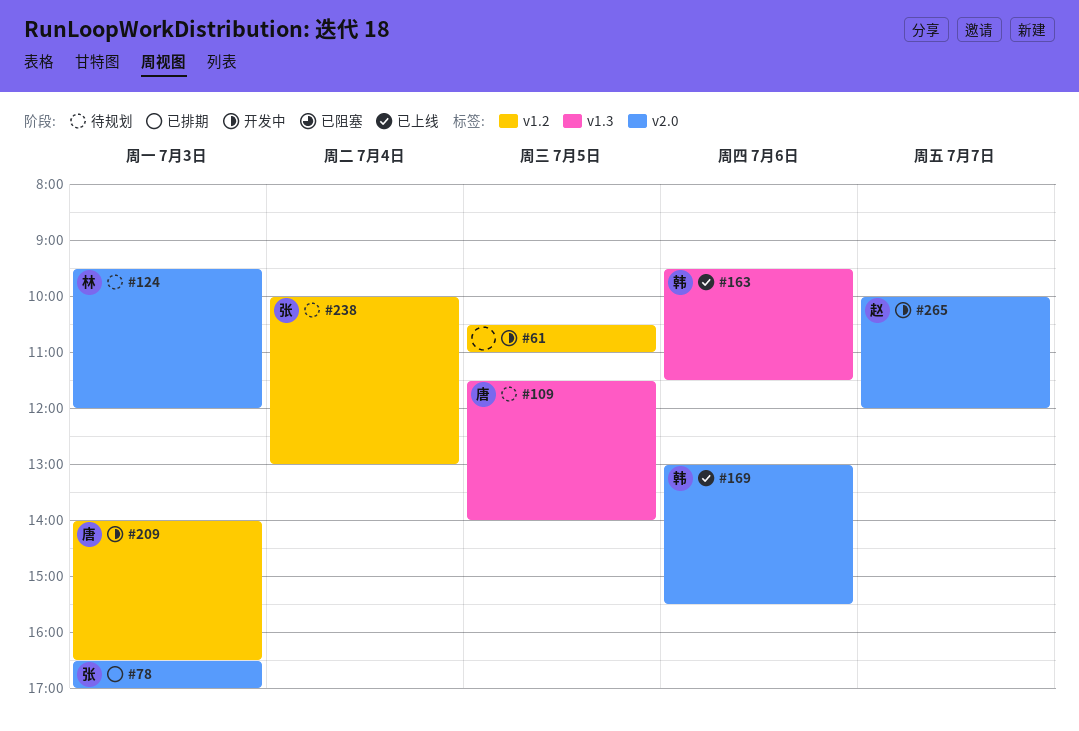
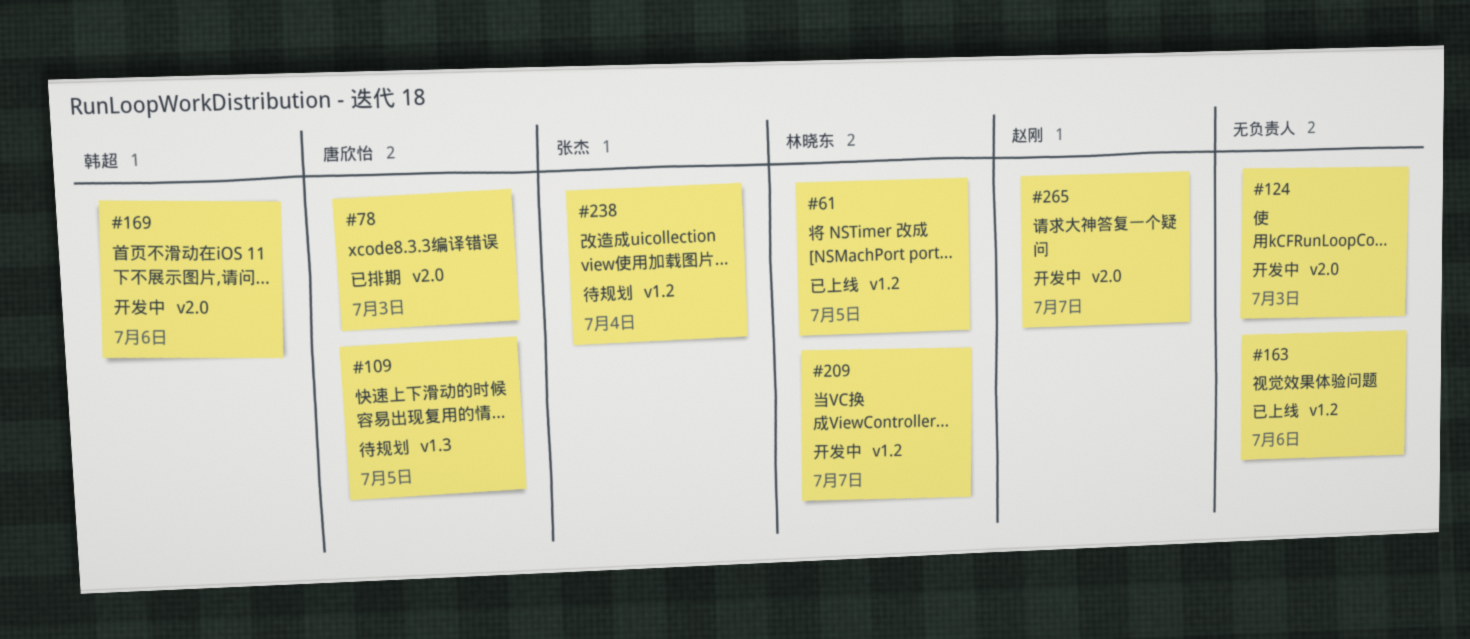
#61, status: 开发中 -> 已上线
#61, owner: none -> 林晓东
#78, owner: 张杰 -> 唐欣怡
#124, status: 待规划 -> 开发中
#124, owner: 林晓东 -> none
#163, owner: 韩超 -> none
#163, label: v1.3 -> v1.2
#169, status: 已上线 -> 开发中
#209, owner: 唐欣怡 -> 林晓东
#209, day: Jul 3 -> Jul 7

